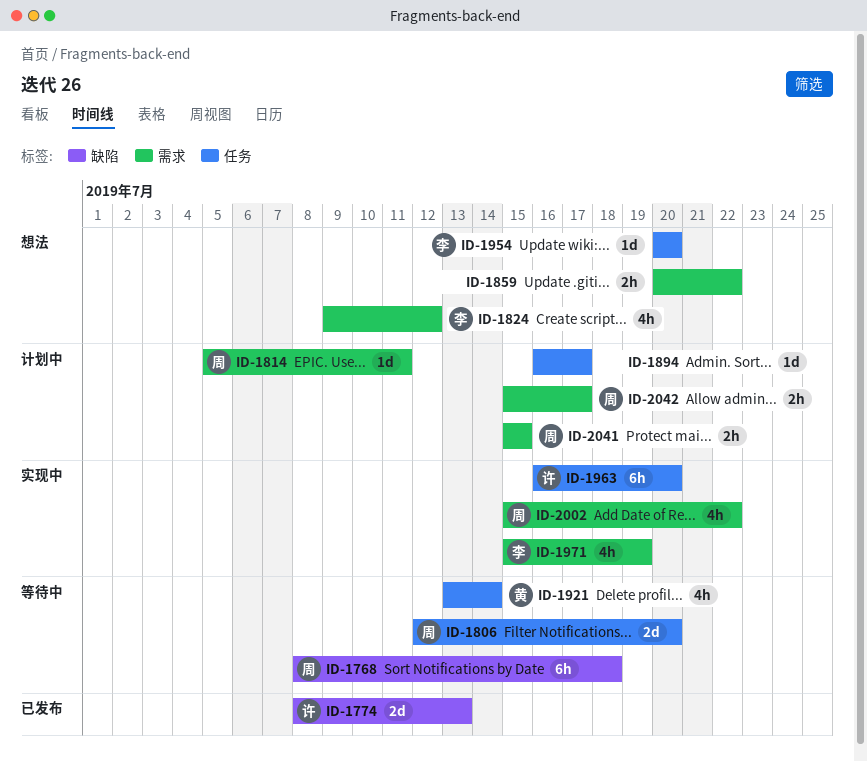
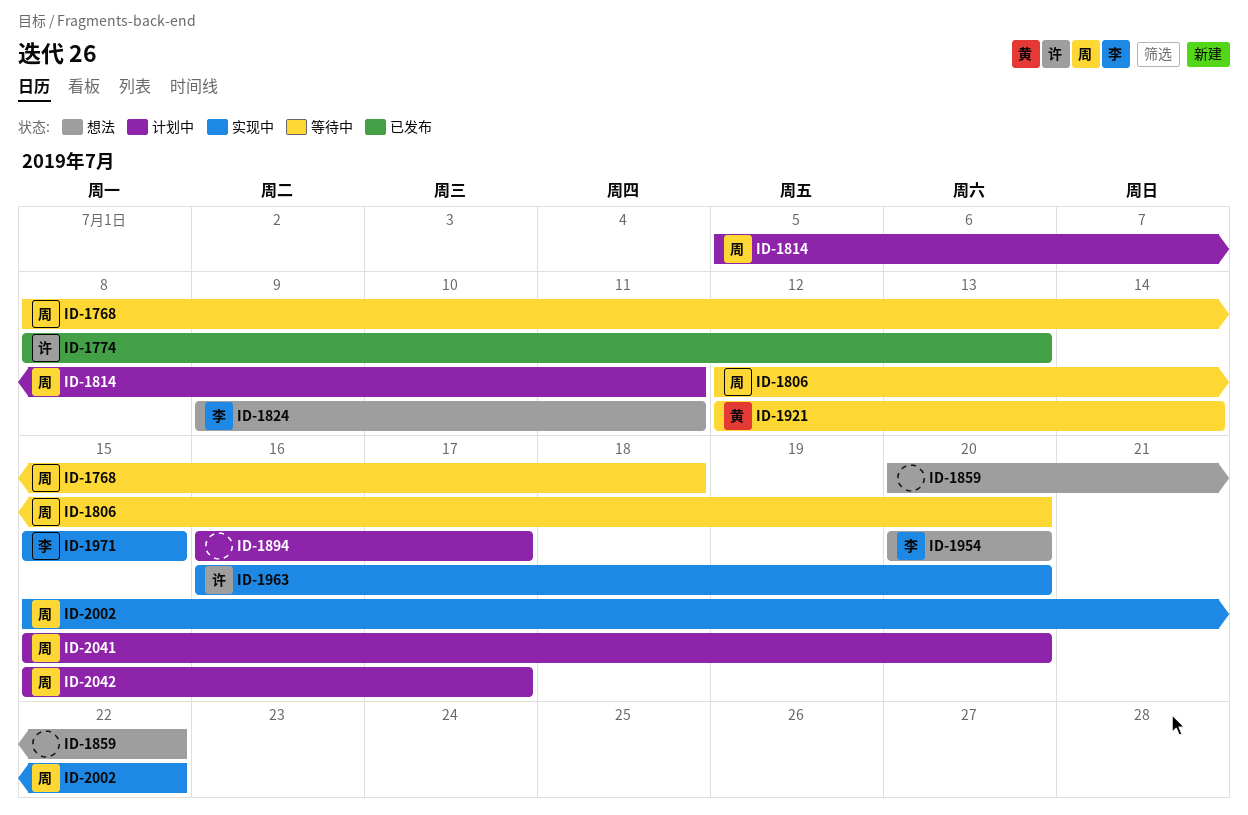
ID-1824, due: Jul 12 -> Jul 11
ID-1921, start: Jul 13 -> Jul 12
ID-1971, due: Jul 19 -> Jul 15
ID-2041, due: Jul 15 -> Jul 20

